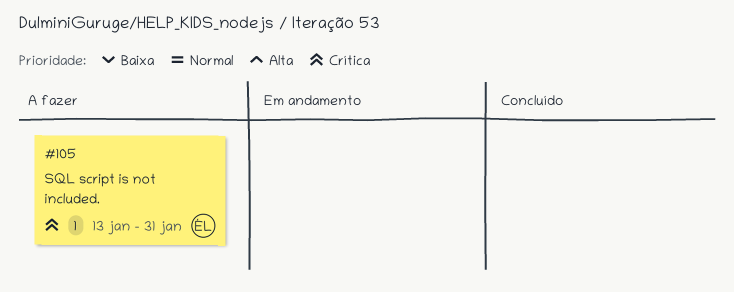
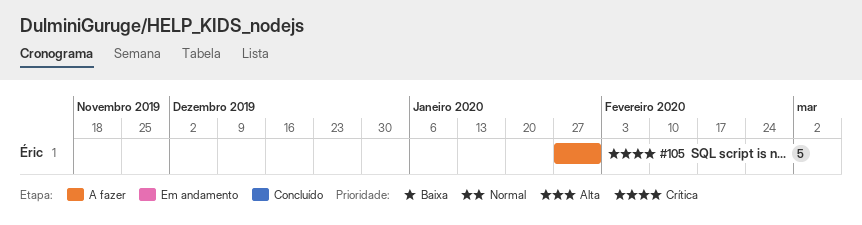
#105, estimate: 1 -> 5
#105, start: Jan 13 -> Jan 27

